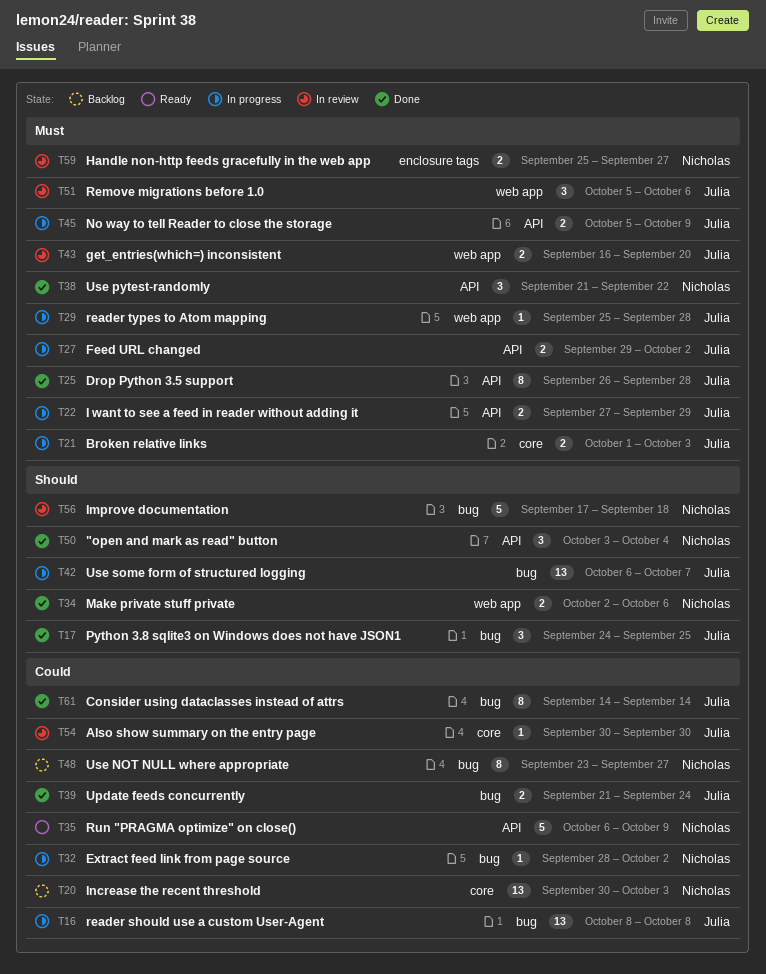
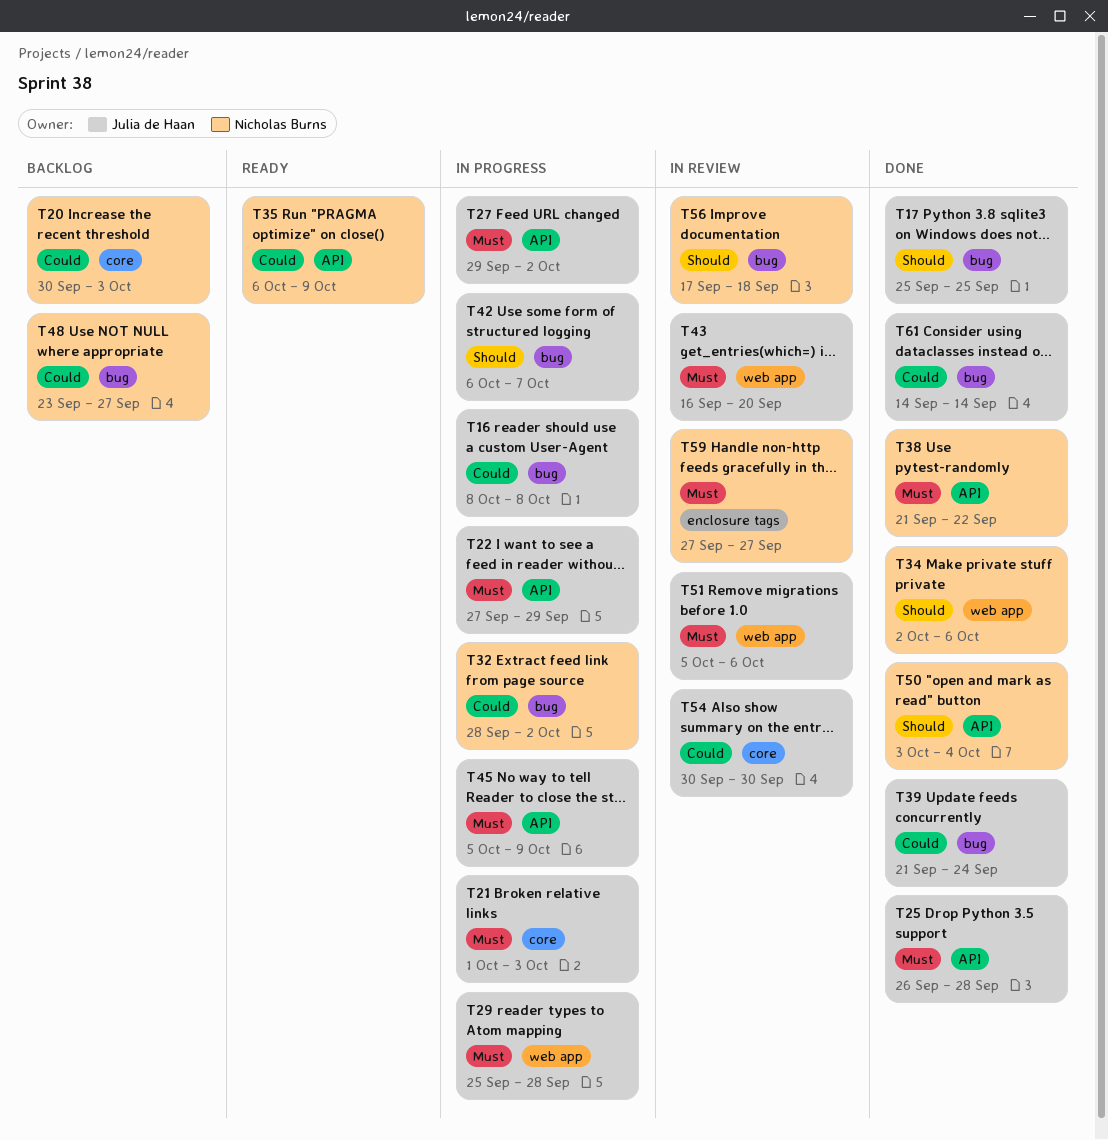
T17, start: Sep 24 -> Sep 25
T59, start: Sep 25 -> Sep 27

